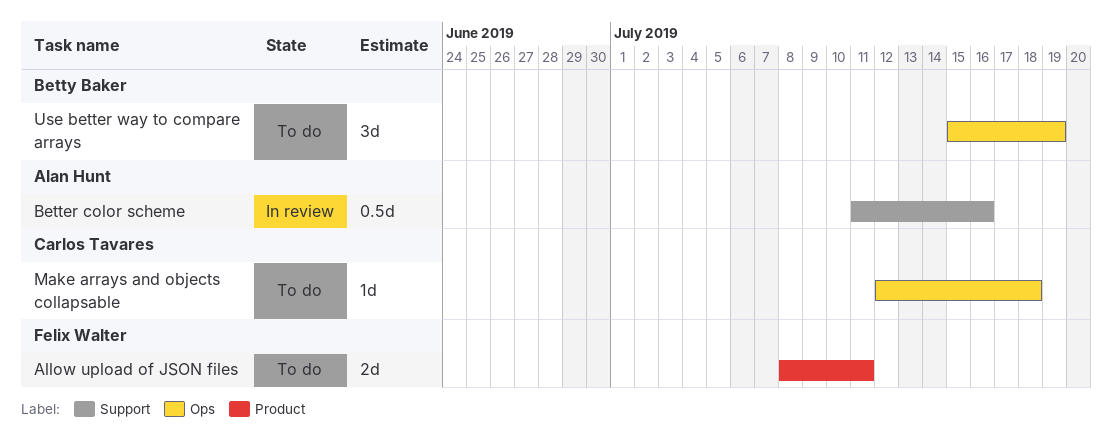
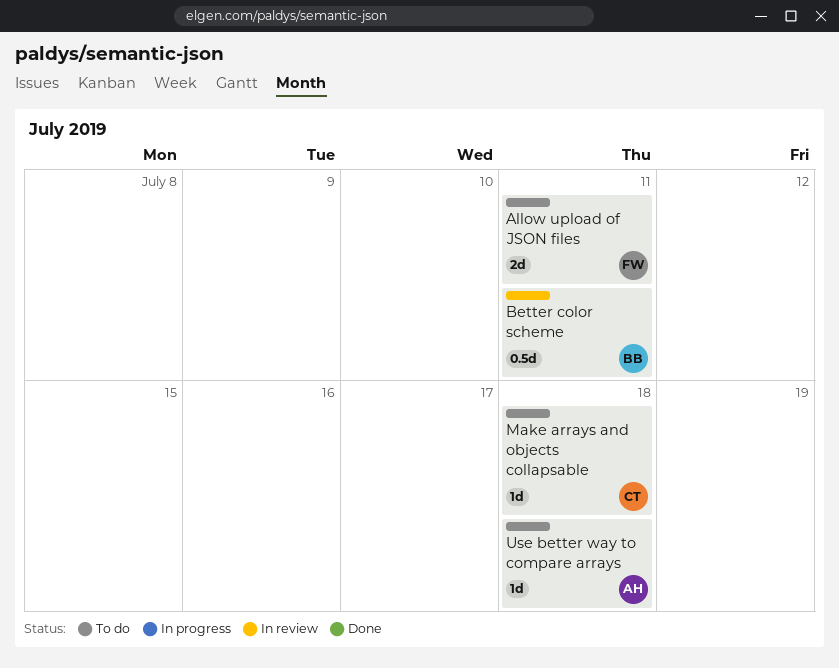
Better color scheme, owner: Alan Hunt -> Betty Baker
Better color scheme, due: Jul 16 -> Jul 11
Use better way to compare arrays, owner: Betty Baker -> Alan Hunt
Use better way to compare arrays, estimate: 3d -> 1d
Use better way to compare arrays, due: Jul 19 -> Jul 18

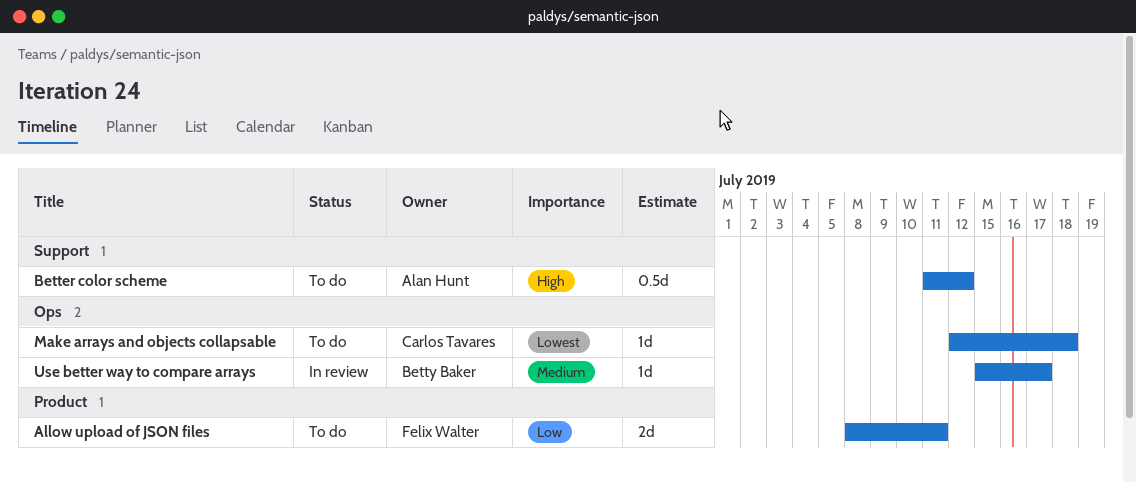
Better color scheme, status: In review -> To do
Better color scheme, owner: Betty Baker -> Alan Hunt
Better color scheme, due: Jul 11 -> Jul 12
Use better way to compare arrays, status: To do -> In review
Use better way to compare arrays, owner: Alan Hunt -> Betty Baker
Use better way to compare arrays, due: Jul 18 -> Jul 17

